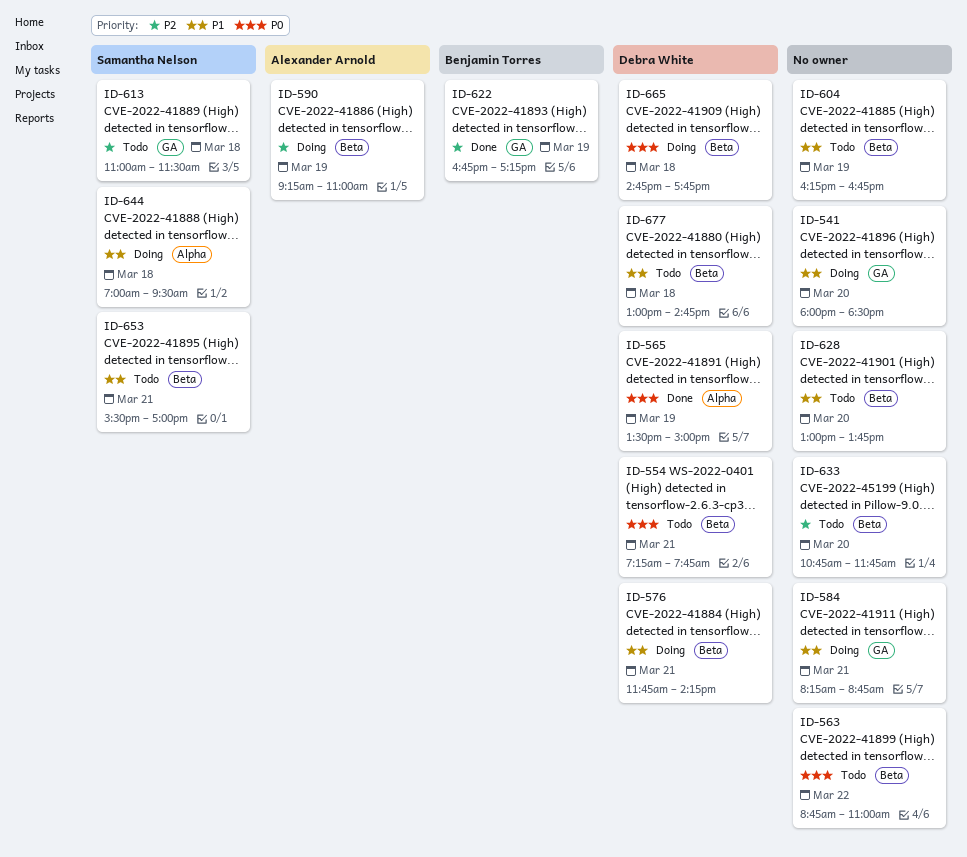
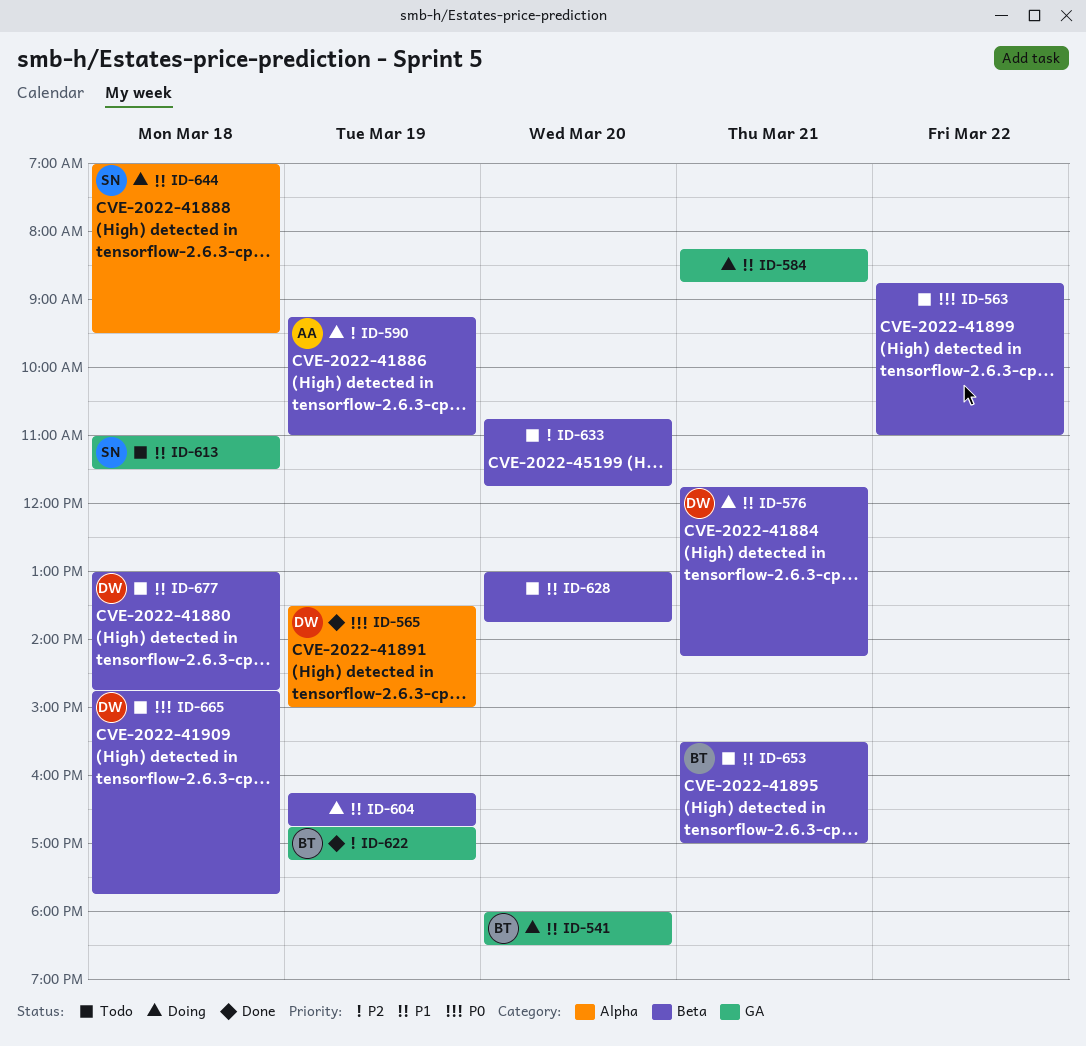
ID-541, owner: none -> Benjamin Torres
ID-554: present -> none
ID-604, status: Todo -> Doing
ID-613, priority: P2 -> P1
ID-653, owner: Samantha Nelson -> Benjamin Torres
ID-665, status: Doing -> Todo

